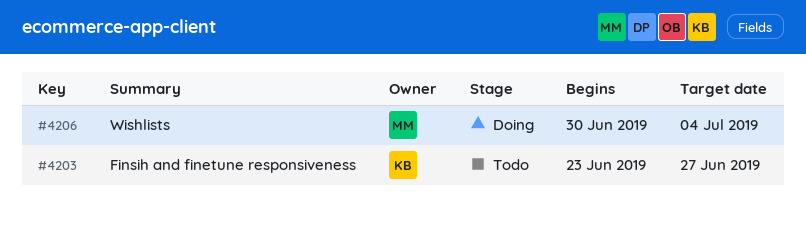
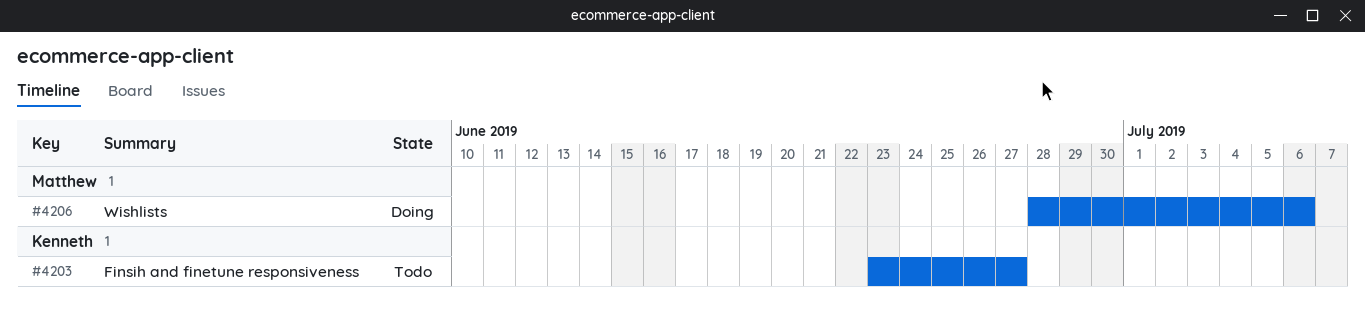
#4206, start: Jun 30 -> Jun 28
#4206, due: Jul 4 -> Jul 6

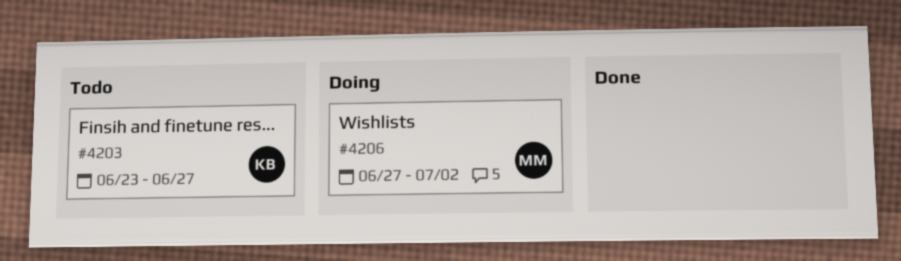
#4206, start: Jun 28 -> Jun 27
#4206, due: Jul 6 -> Jul 2

